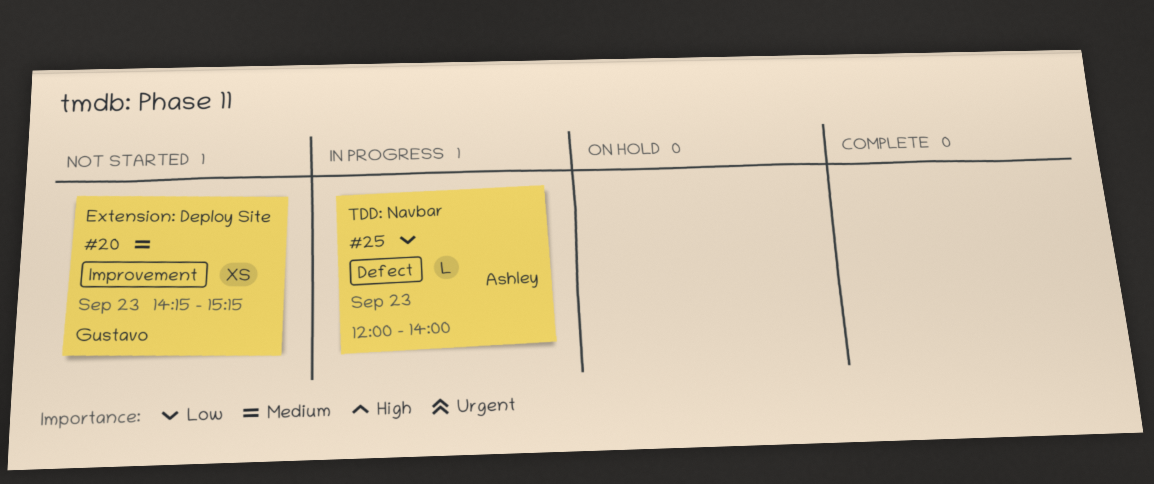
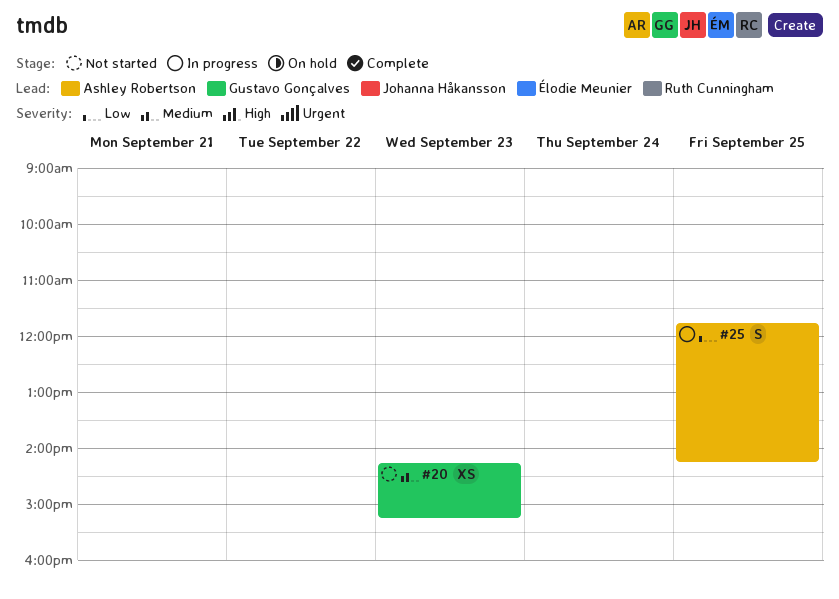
#25, estimate: L -> S
#25, day: Sep 23 -> Sep 25
#25, begins: 12:00 -> 11:45
#25, ends: 14:00 -> 14:15

